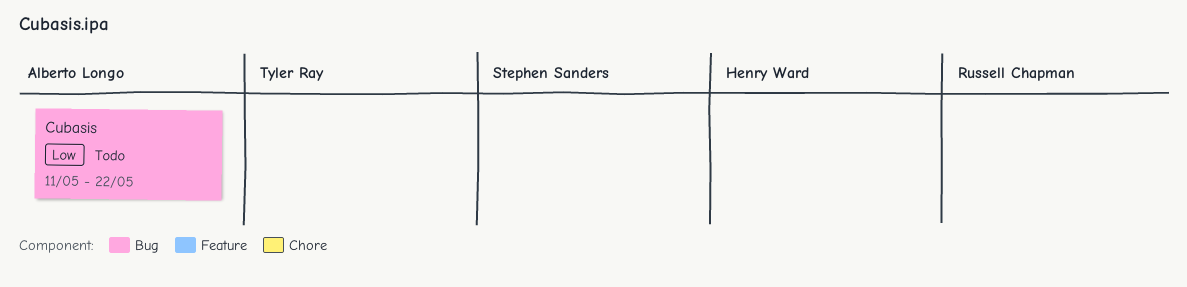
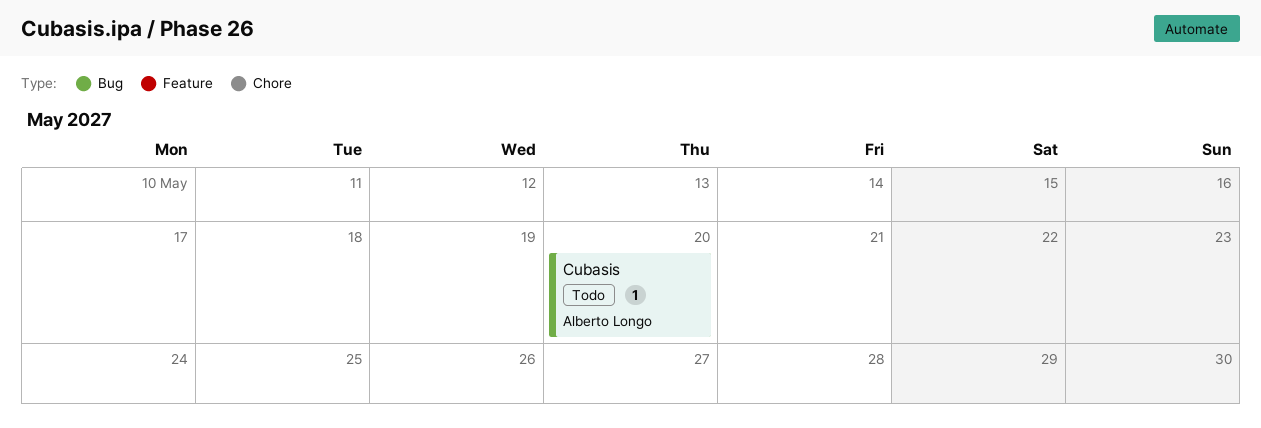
Cubasis, due: May 22 -> May 20

